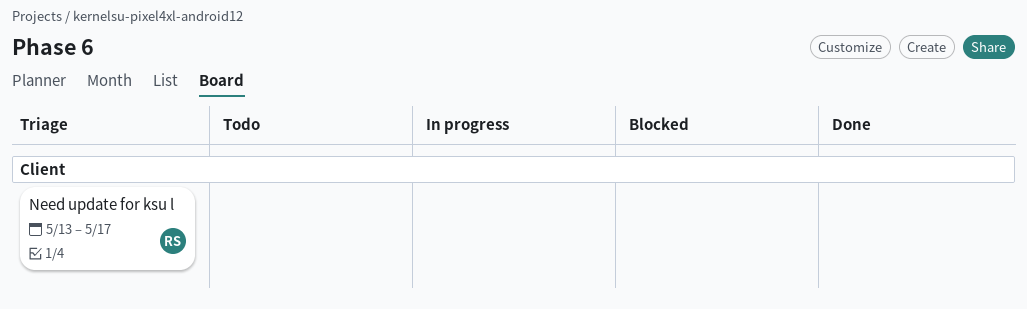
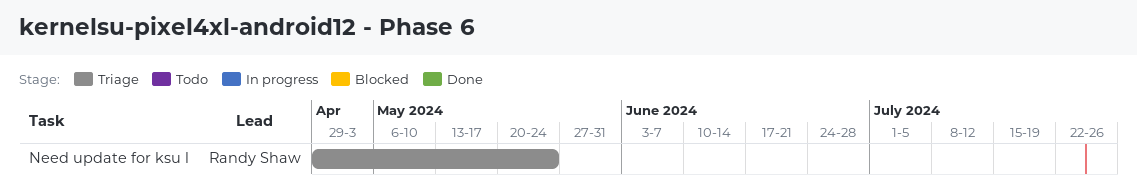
Need update for ksu l, start: May 13 -> Apr 29
Need update for ksu l, due: May 17 -> May 24

